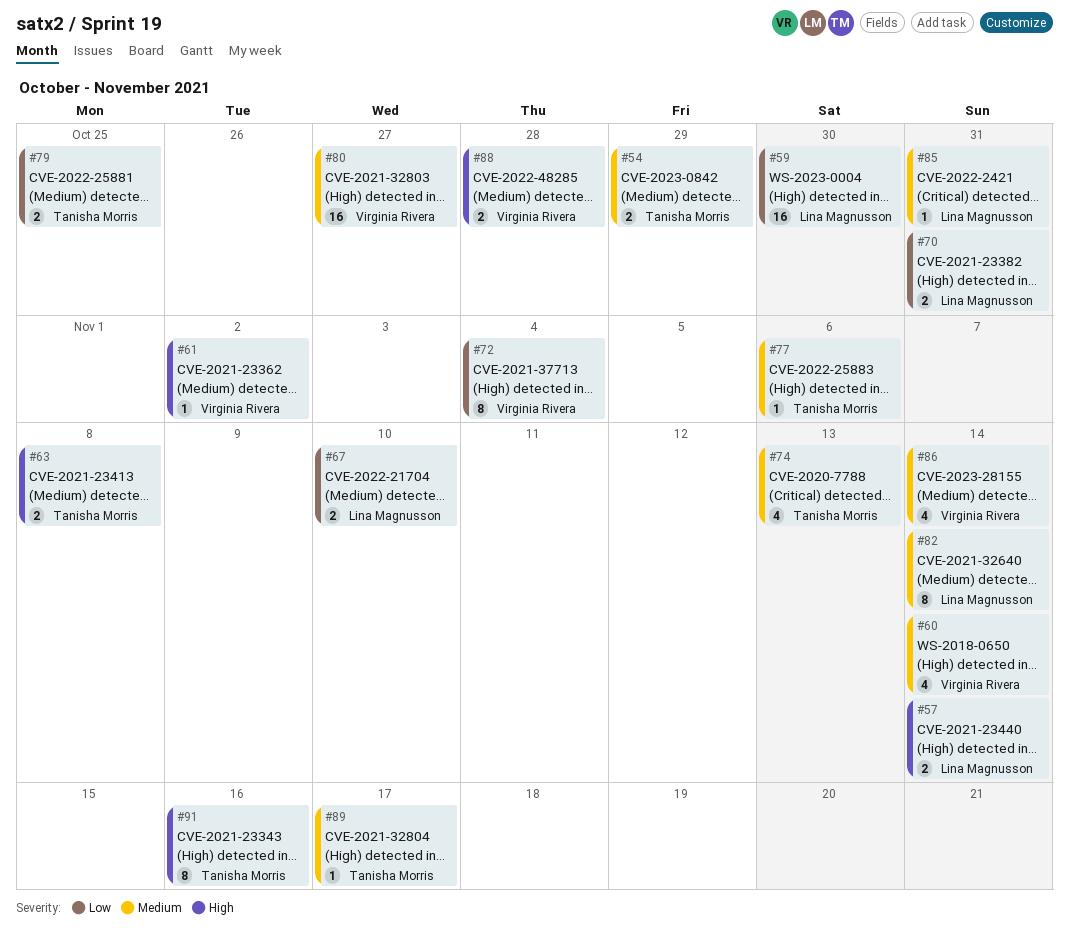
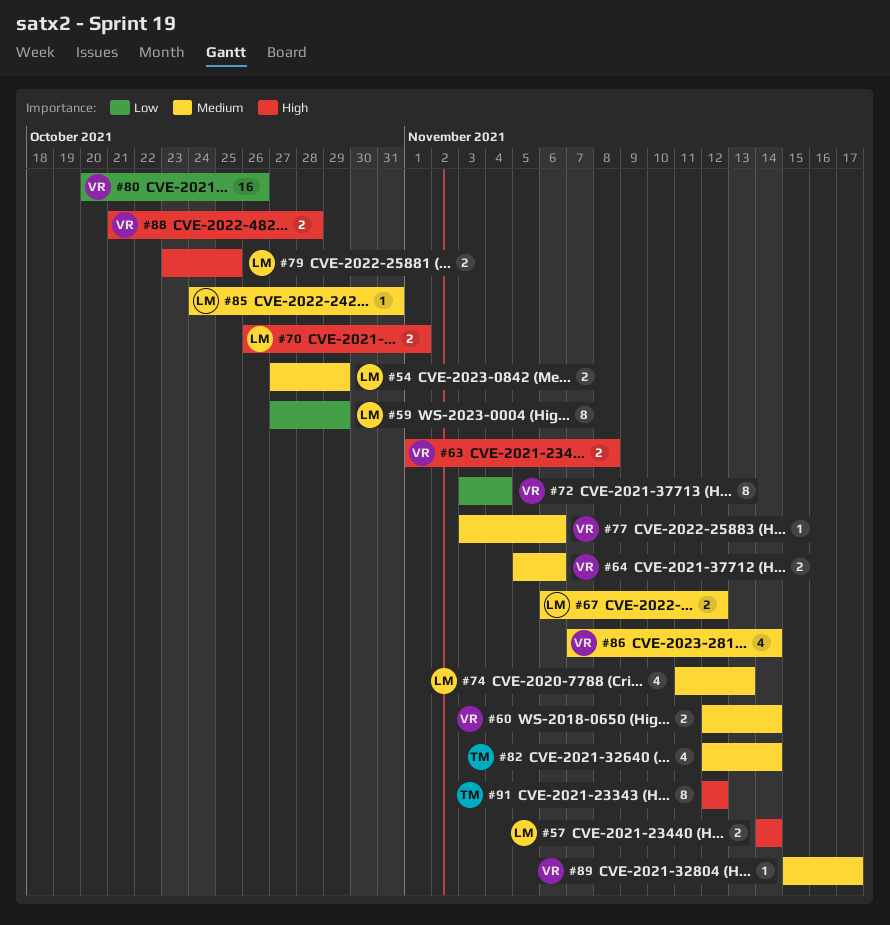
#54, owner: Tanisha Morris -> Lina Magnusson
#59, estimate: 16 -> 8
#59, due: Oct 30 -> Oct 29
#60, estimate: 4 -> 2
#61: present -> none
#63, owner: Tanisha Morris -> Virginia Rivera
#64: none -> present
#67, priority: Low -> Medium
#67, due: Nov 10 -> Nov 12
#70, priority: Low -> High
#70, due: Oct 31 -> Nov 1
#74, owner: Tanisha Morris -> Lina Magnusson
#77, owner: Tanisha Morris -> Virginia Rivera
#79, owner: Tanisha Morris -> Lina Magnusson
#79, priority: Low -> High
#80, priority: Medium -> Low
#80, due: Oct 27 -> Oct 26
#82, owner: Lina Magnusson -> Tanisha Morris
#82, estimate: 8 -> 4
#89, owner: Tanisha Morris -> Virginia Rivera
#91, due: Nov 16 -> Nov 12

